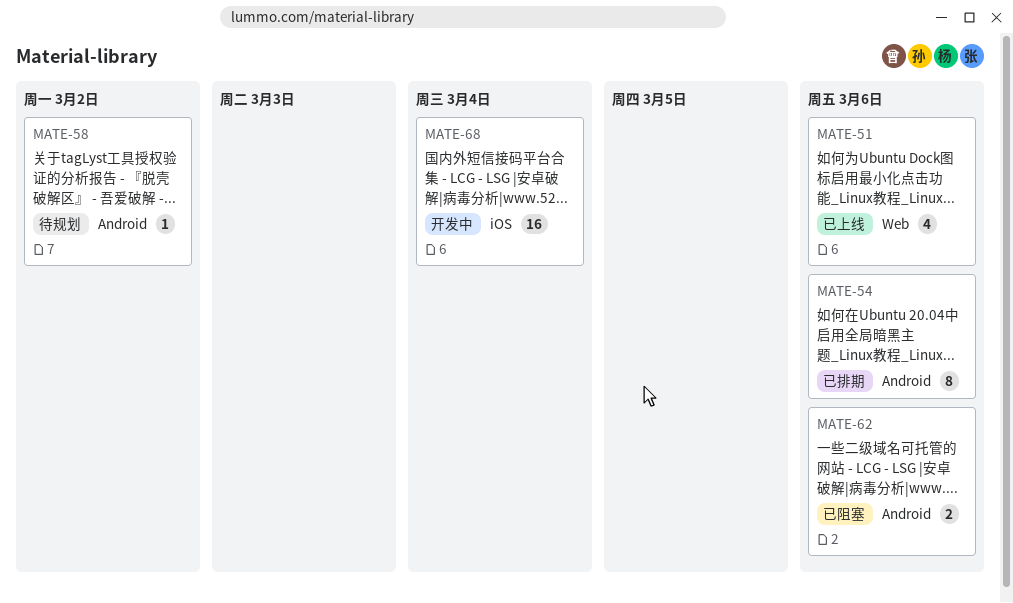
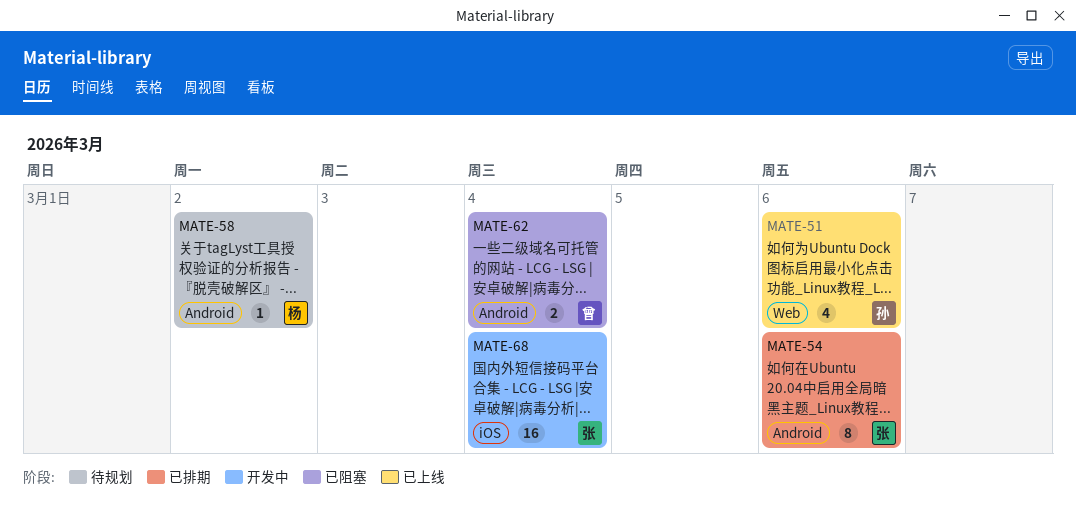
MATE-62, due: Mar 6 -> Mar 4

